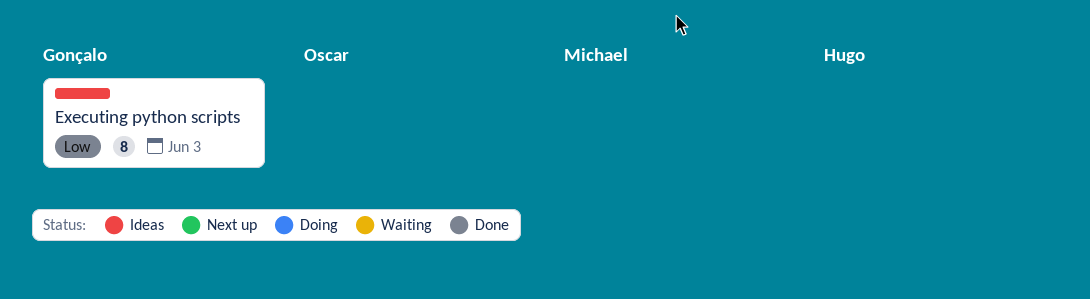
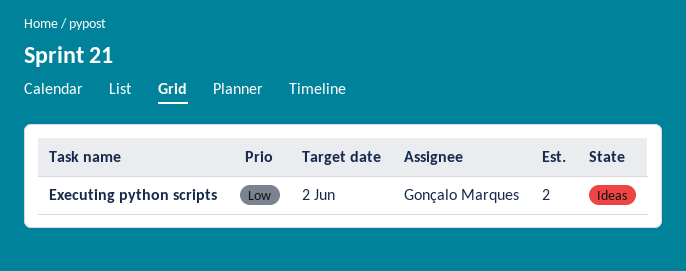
Executing python scripts, estimate: 8 -> 2
Executing python scripts, due: Jun 3 -> Jun 2

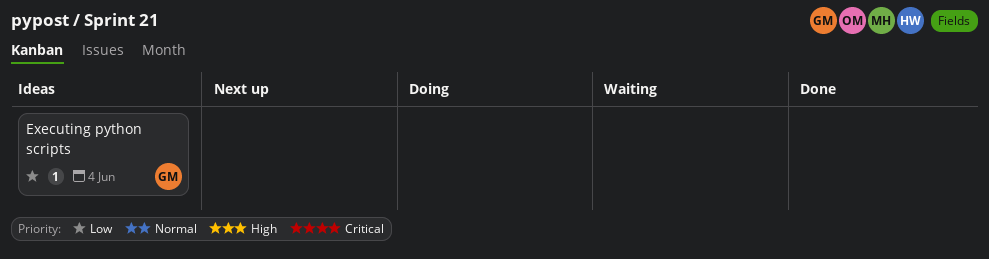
Executing python scripts, estimate: 2 -> 1
Executing python scripts, due: Jun 2 -> Jun 4

